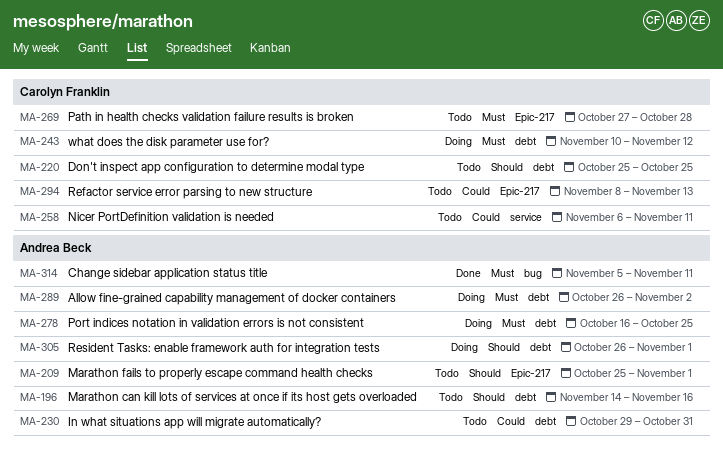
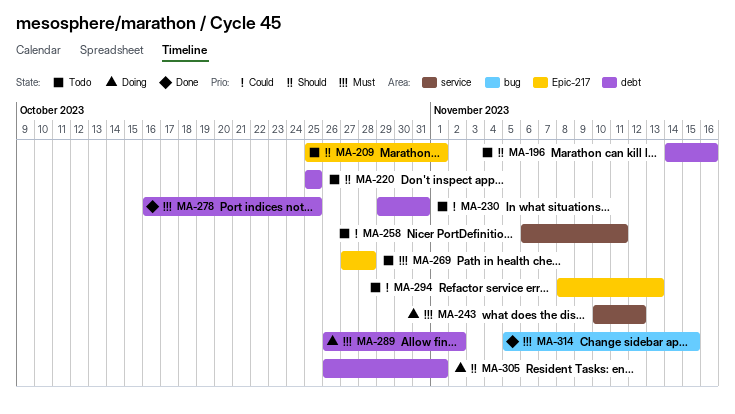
MA-243, label: debt -> service
MA-278, status: Doing -> Done
MA-314, due: Nov 11 -> Nov 15

